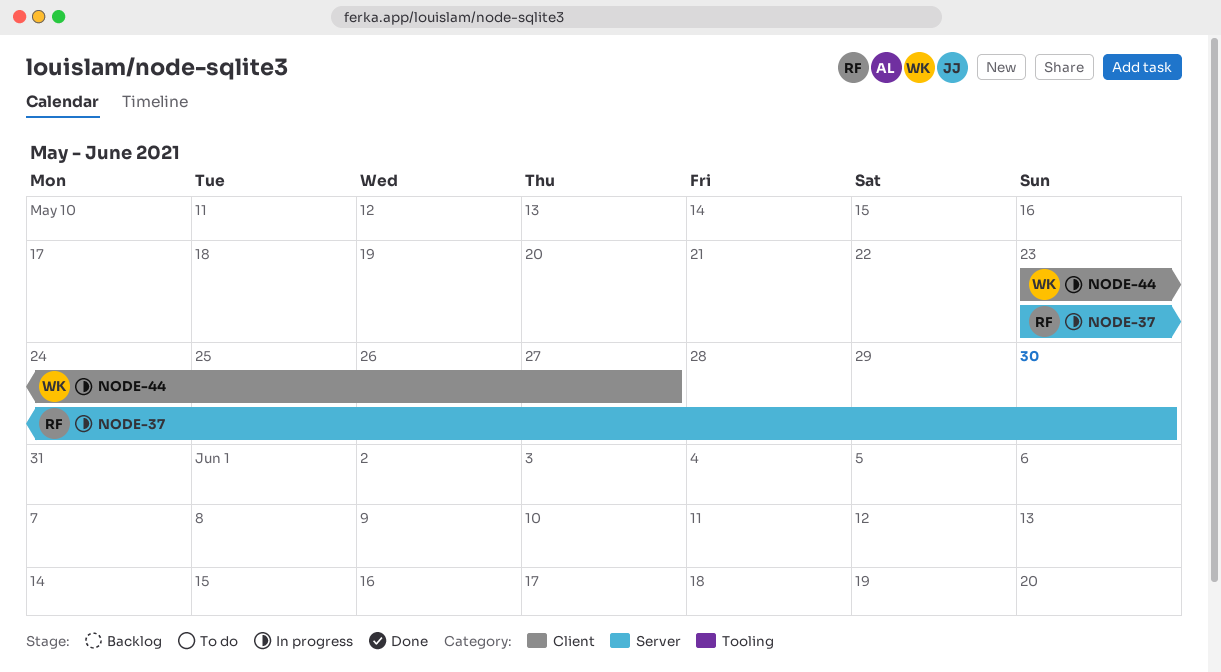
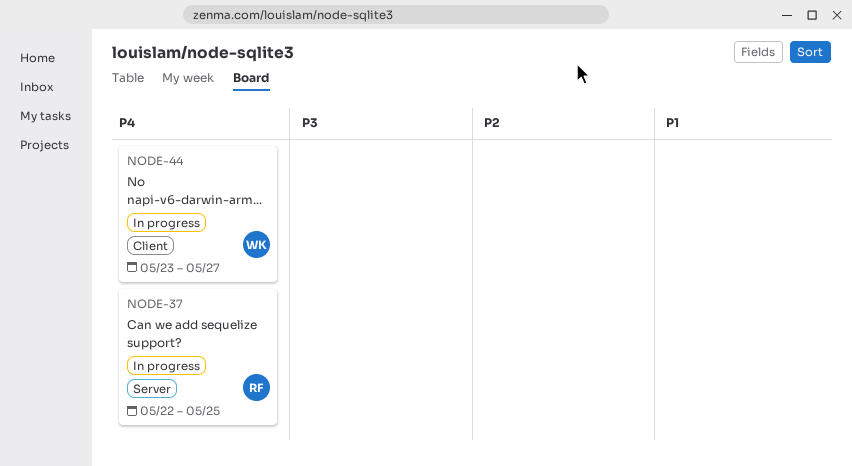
NODE-37, start: May 23 -> May 22
NODE-37, due: May 30 -> May 25

